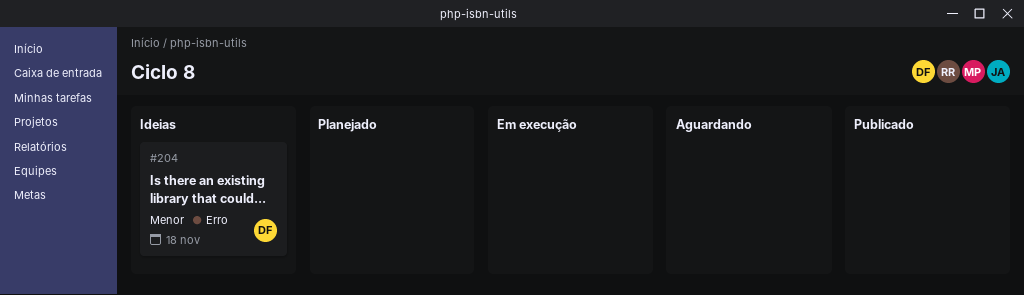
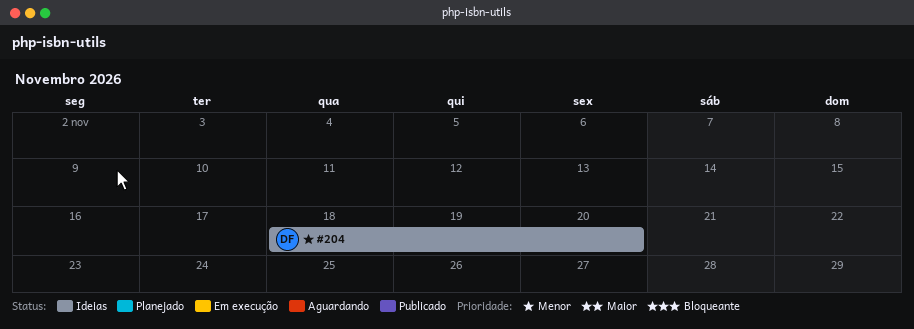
#204, due: Nov 18 -> Nov 20

